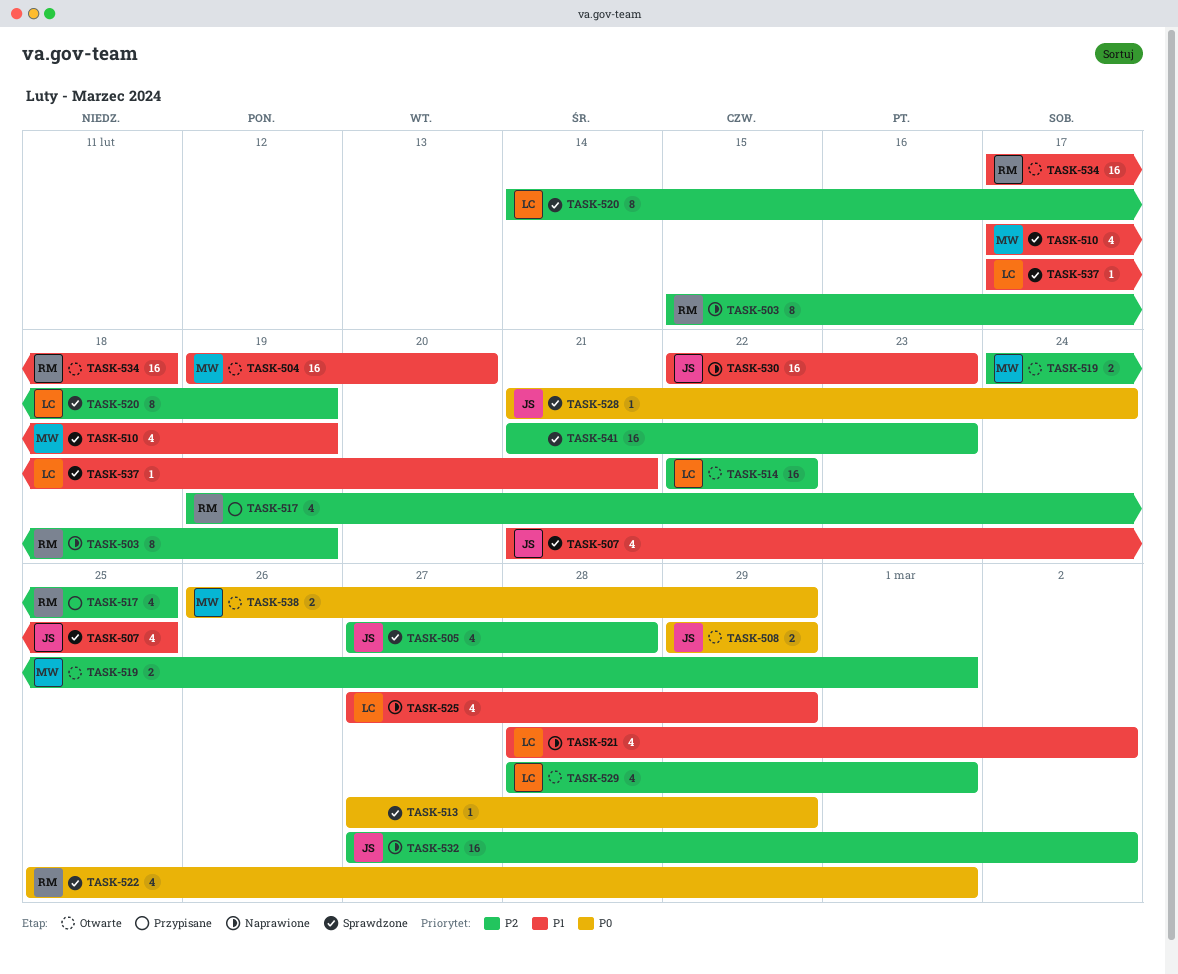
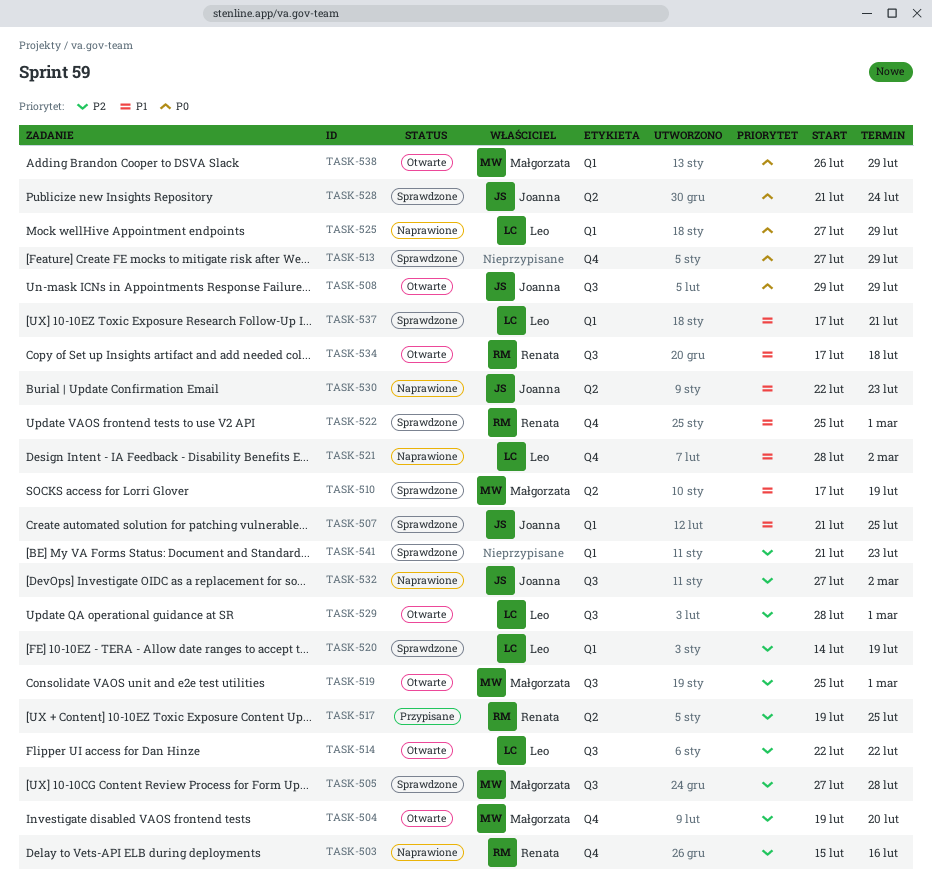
TASK-503, due: Feb 19 -> Feb 16
TASK-504, priority: P1 -> P2
TASK-505, owner: Joanna -> Małgorzata
TASK-519, start: Feb 24 -> Feb 25
TASK-522, priority: P0 -> P1
TASK-525, priority: P1 -> P0

